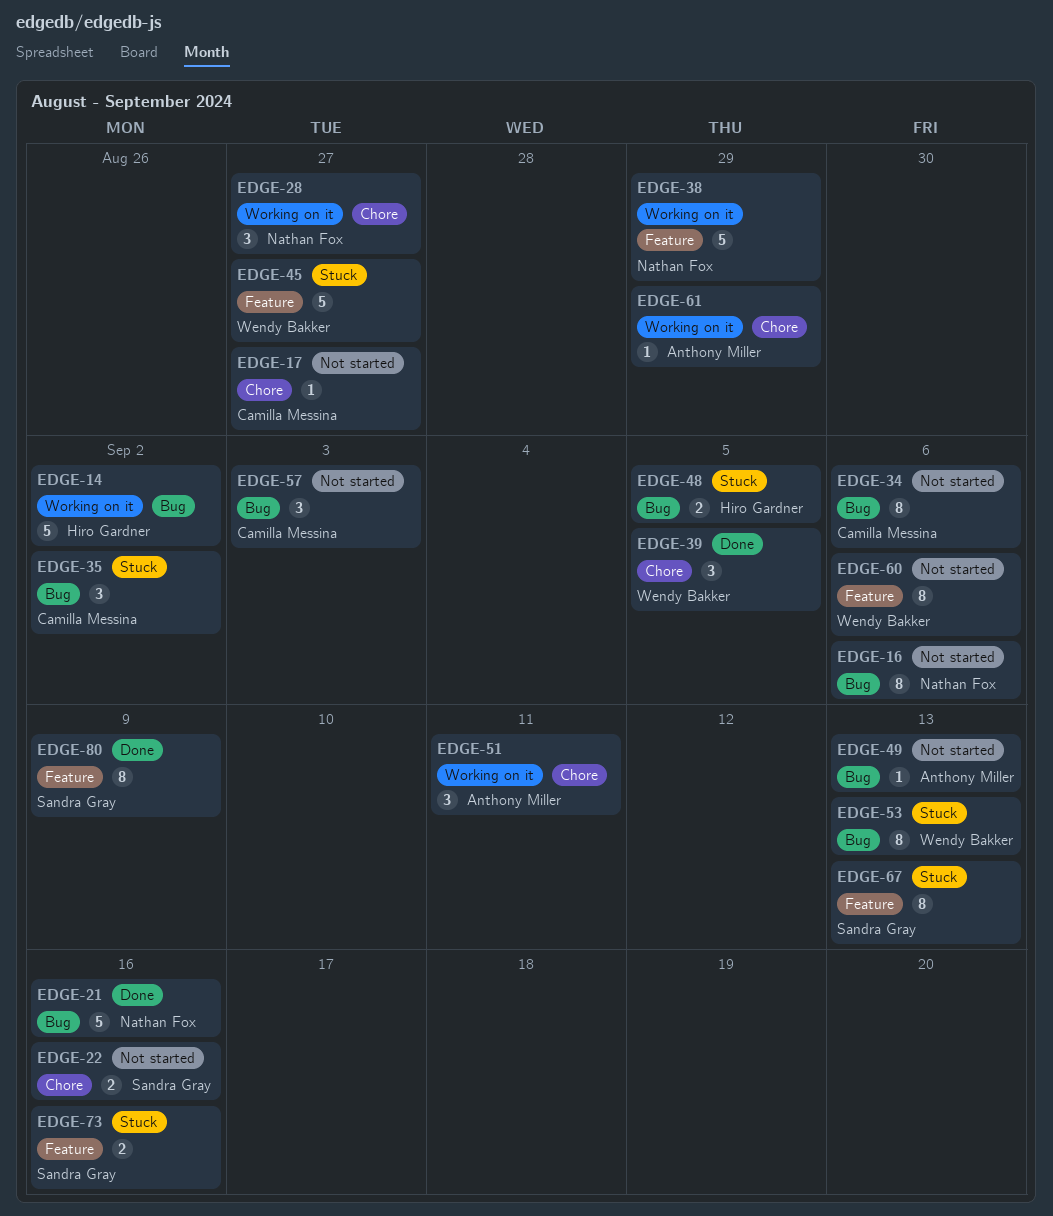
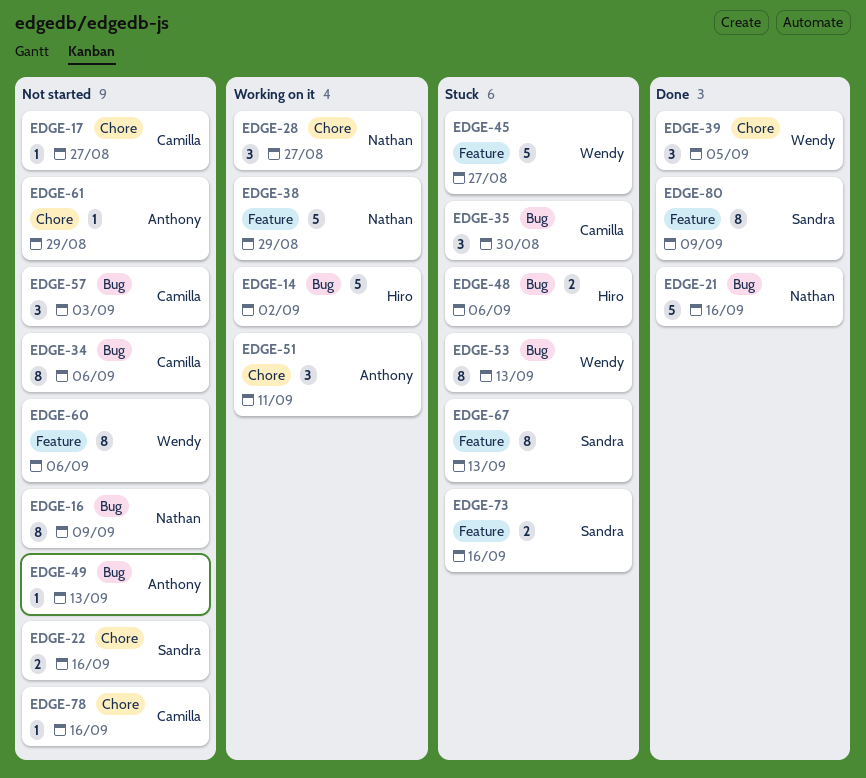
EDGE-16, due: Sep 6 -> Sep 9
EDGE-35, due: Sep 2 -> Aug 30
EDGE-48, due: Sep 5 -> Sep 6
EDGE-61, status: Working on it -> Not started
EDGE-78: none -> present

